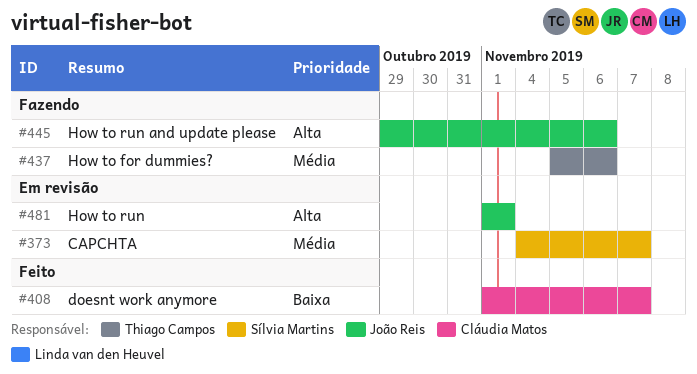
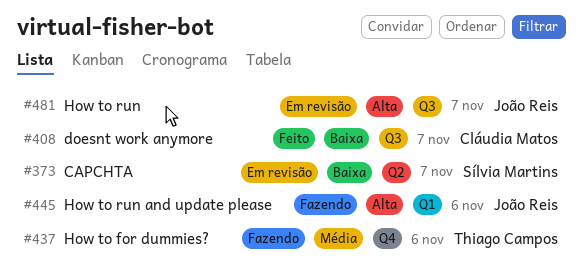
#373, priority: Média -> Baixa
#481, due: Nov 1 -> Nov 7

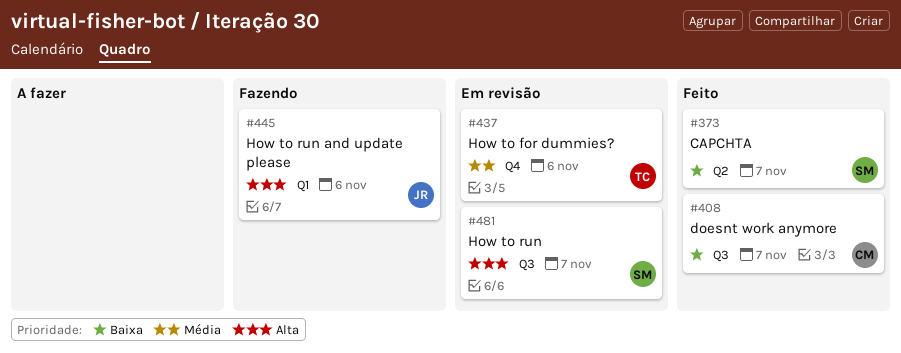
#373, status: Em revisão -> Feito
#437, status: Fazendo -> Em revisão
#481, owner: João Reis -> Sílvia Martins

